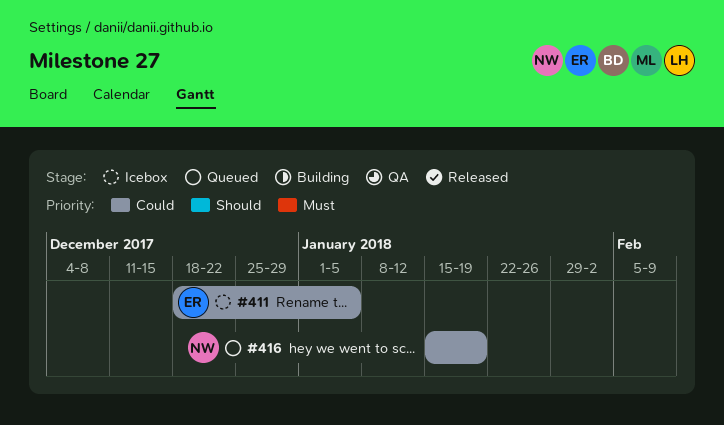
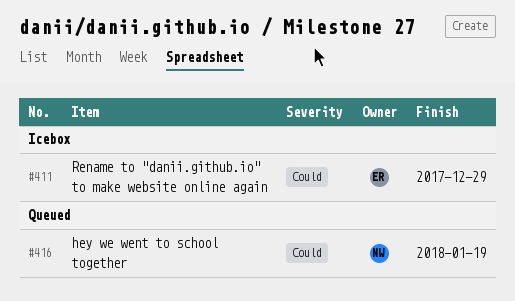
#411, due: Jan 5 -> Dec 29

